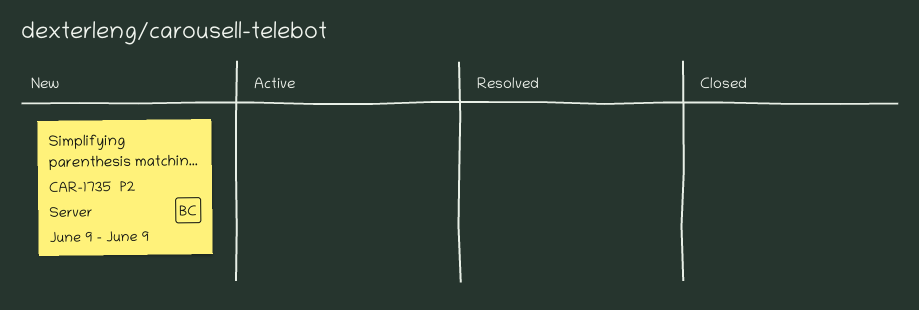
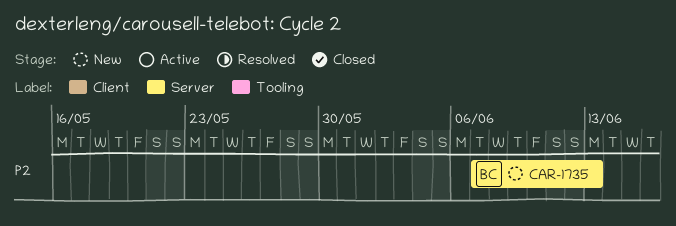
CAR-1735, start: Jun 9 -> Jun 7
CAR-1735, due: Jun 9 -> Jun 13

